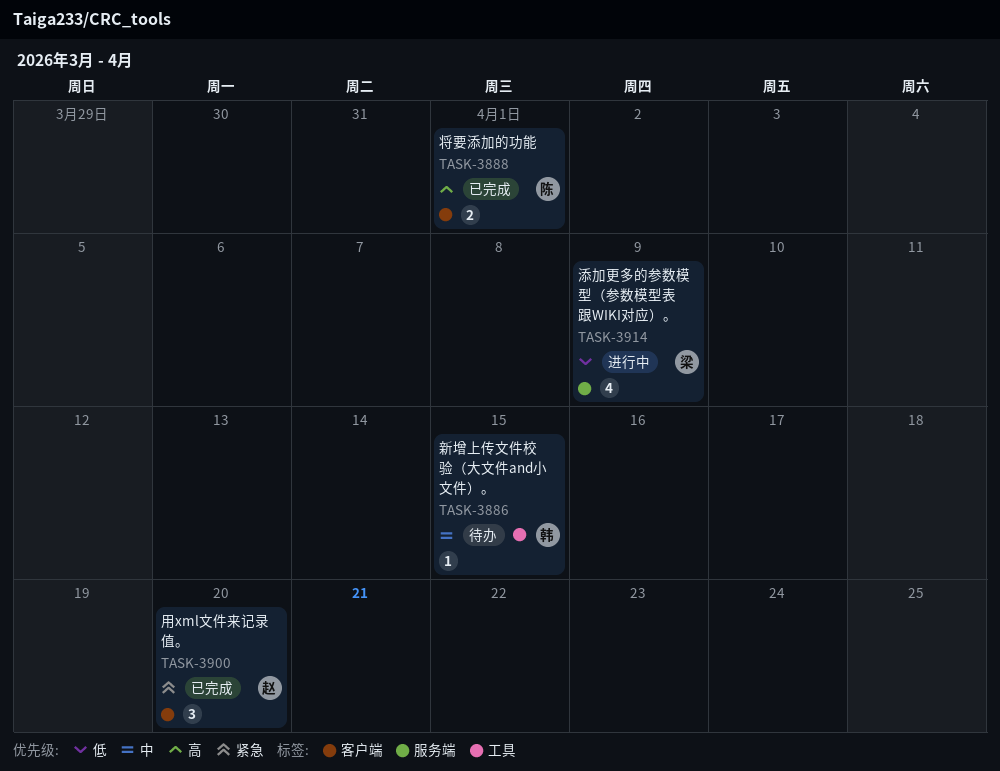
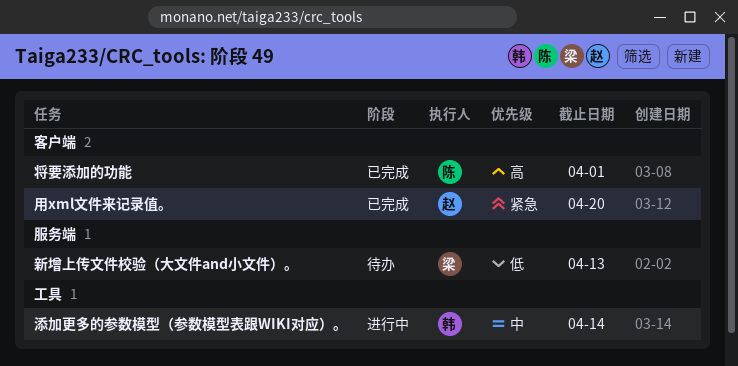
新增上传文件校验（大文件and小文件）。, owner: 韩 -> 梁
新增上传文件校验（大文件and小文件）。, priority: 中 -> 低
新增上传文件校验（大文件and小文件）。, label: 工具 -> 服务端
新增上传文件校验（大文件and小文件）。, due: Apr 15 -> Apr 13
添加更多的参数模型（参数模型表跟WIKI对应）。, owner: 梁 -> 韩
添加更多的参数模型（参数模型表跟WIKI对应）。, priority: 低 -> 中
添加更多的参数模型（参数模型表跟WIKI对应）。, label: 服务端 -> 工具
添加更多的参数模型（参数模型表跟WIKI对应）。, due: Apr 9 -> Apr 14

